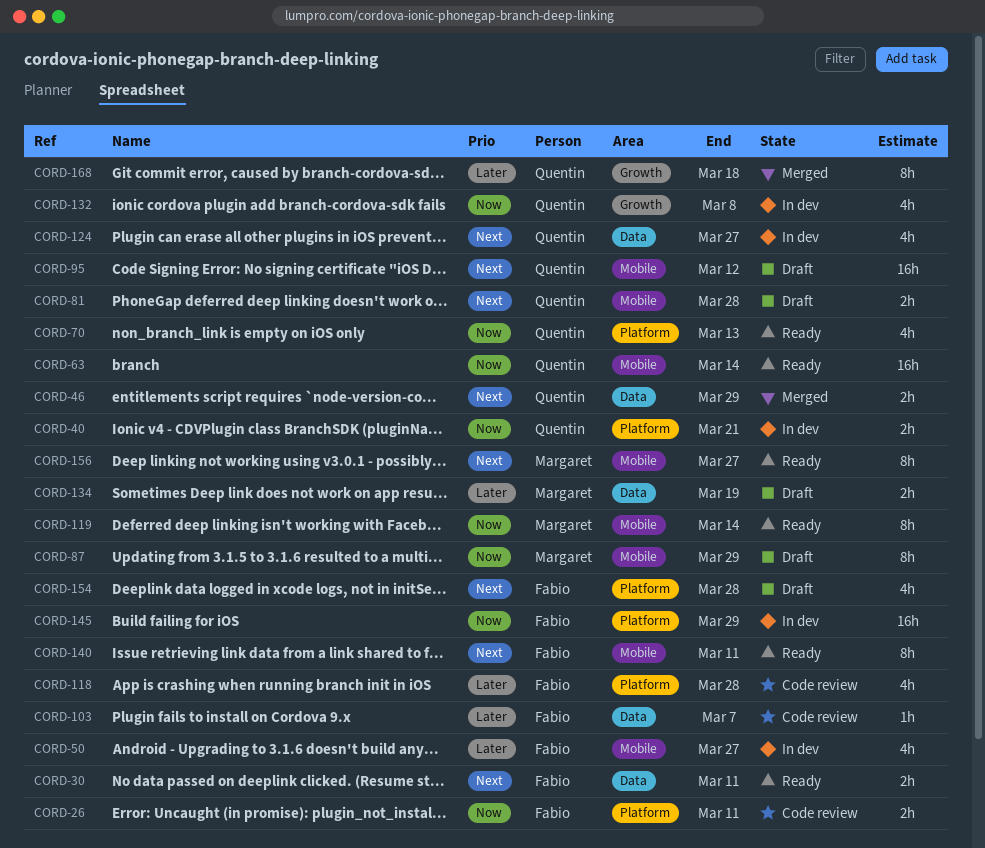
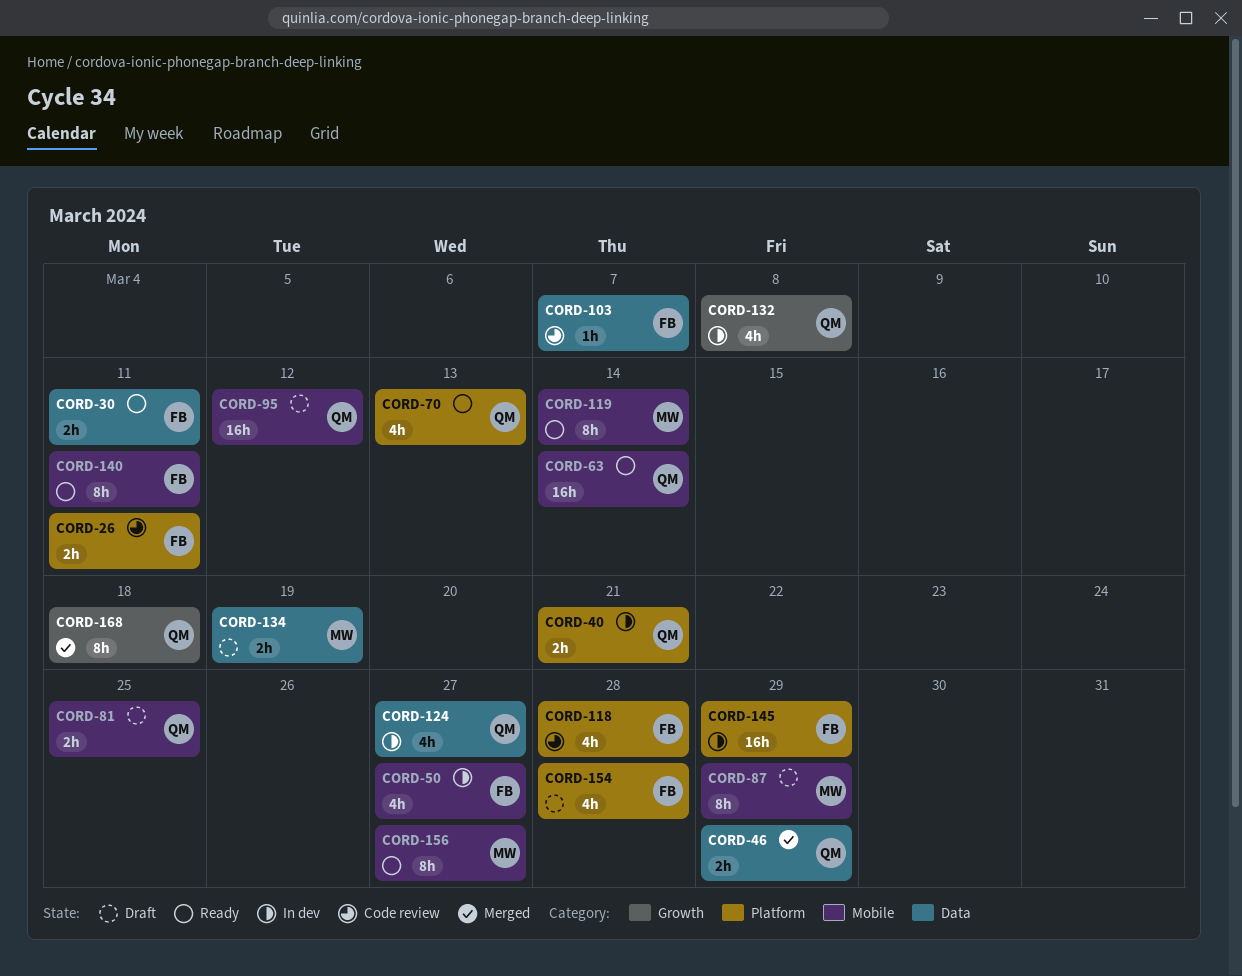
CORD-81, due: Mar 28 -> Mar 25

